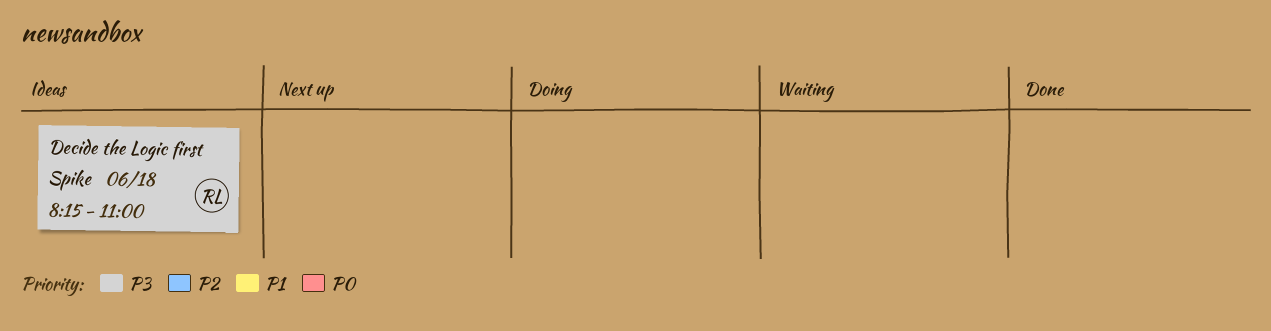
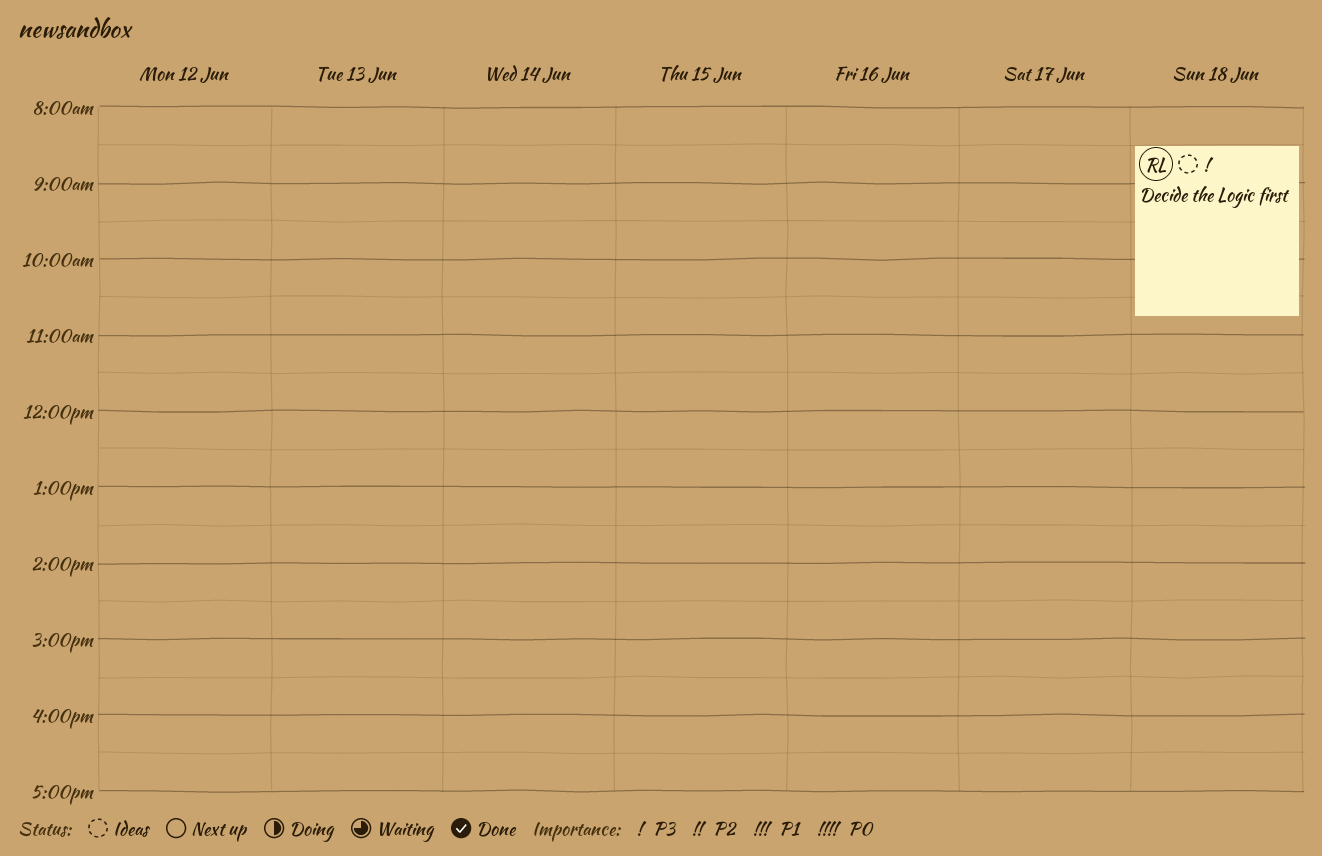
Decide the Logic first, begins: 08:15 -> 08:30
Decide the Logic first, ends: 11:00 -> 10:45

